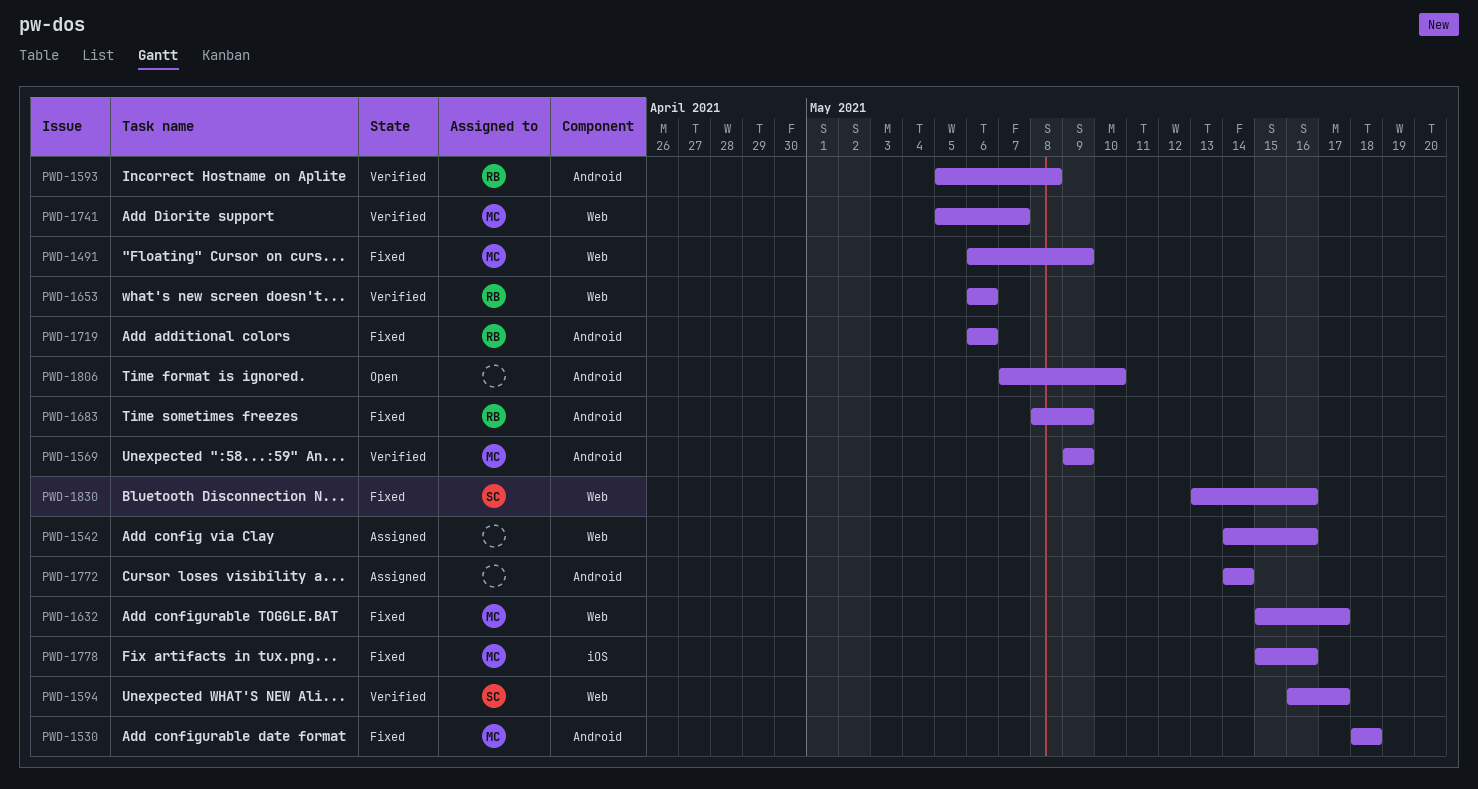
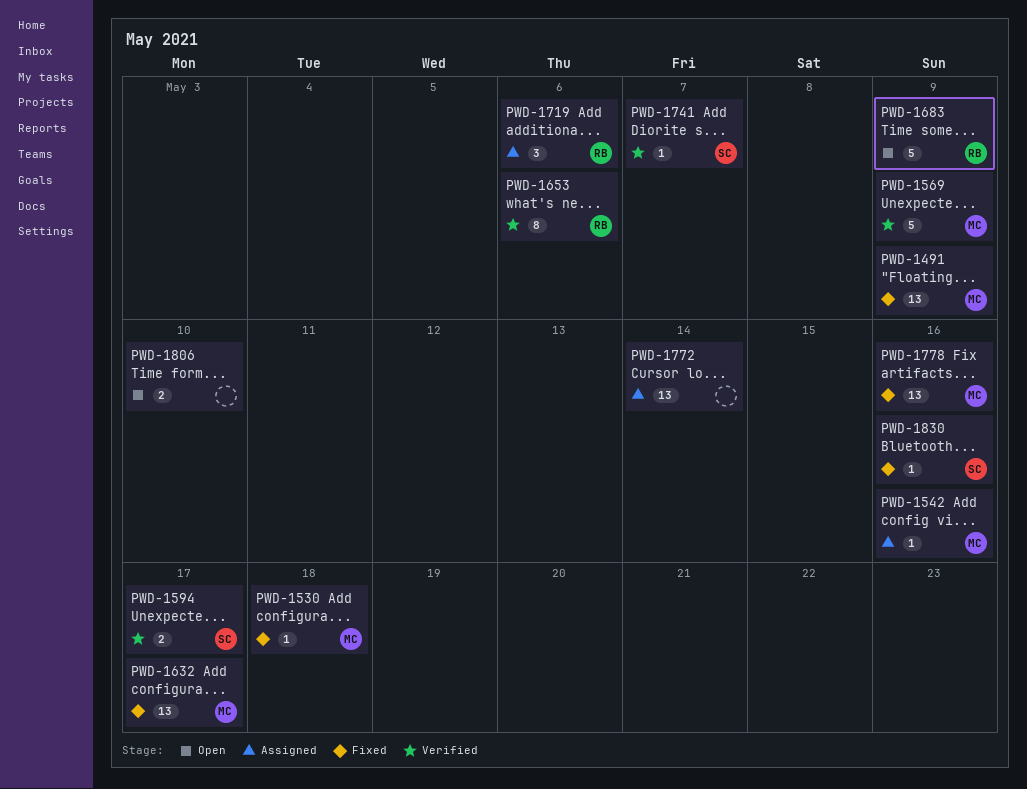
PWD-1542, owner: none -> MC
PWD-1593: present -> none
PWD-1683, status: Fixed -> Open
PWD-1719, status: Fixed -> Assigned
PWD-1741, owner: MC -> SC

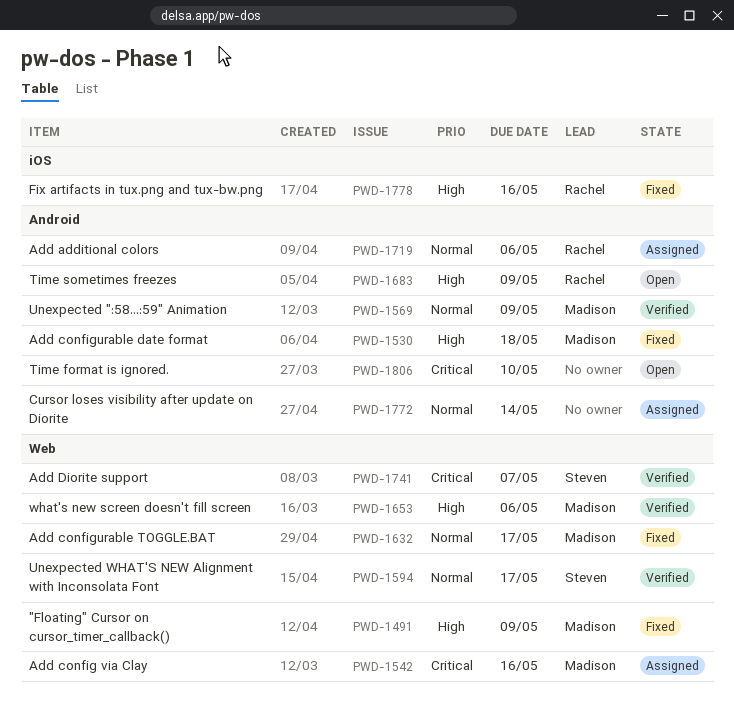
PWD-1653, owner: Rachel -> Madison
PWD-1778, owner: Madison -> Rachel
PWD-1830: present -> none

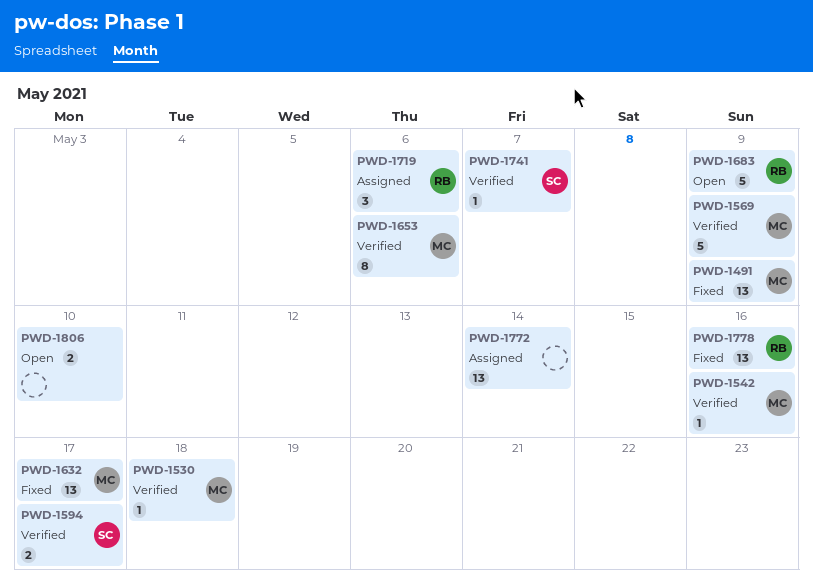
PWD-1530, status: Fixed -> Verified
PWD-1542, status: Assigned -> Verified

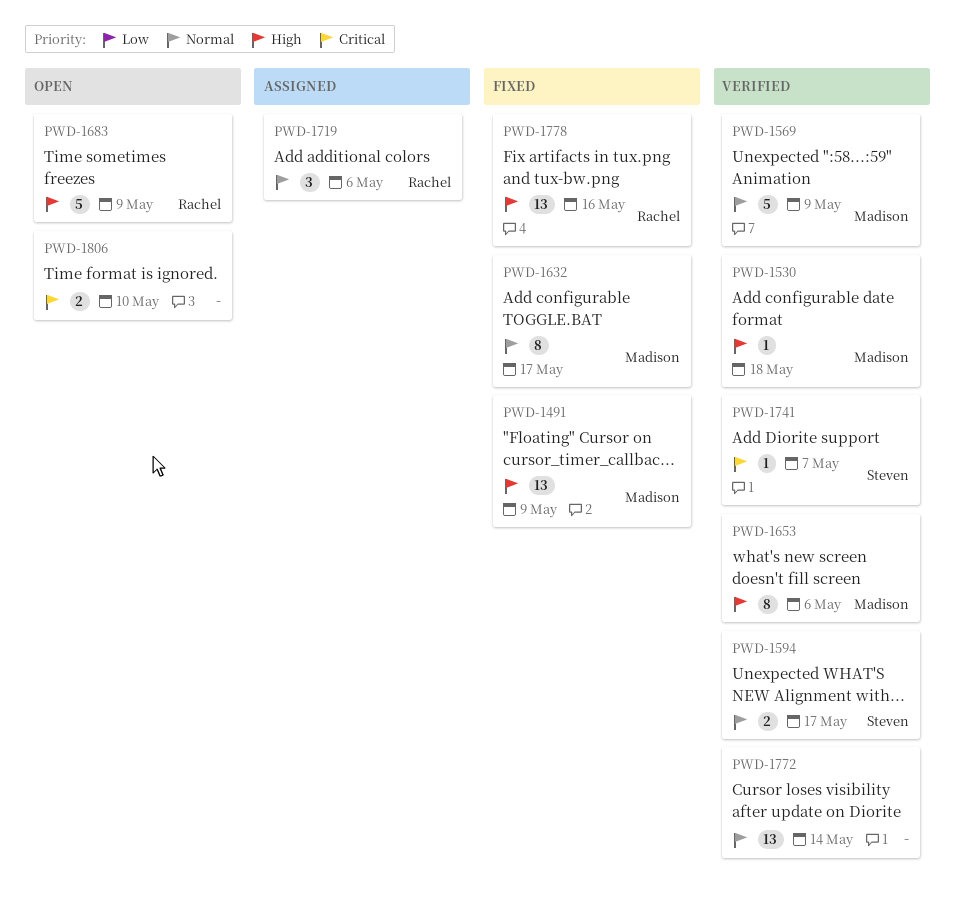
PWD-1542: present -> none
PWD-1632, estimate: 13 -> 8
PWD-1772, status: Assigned -> Verified

